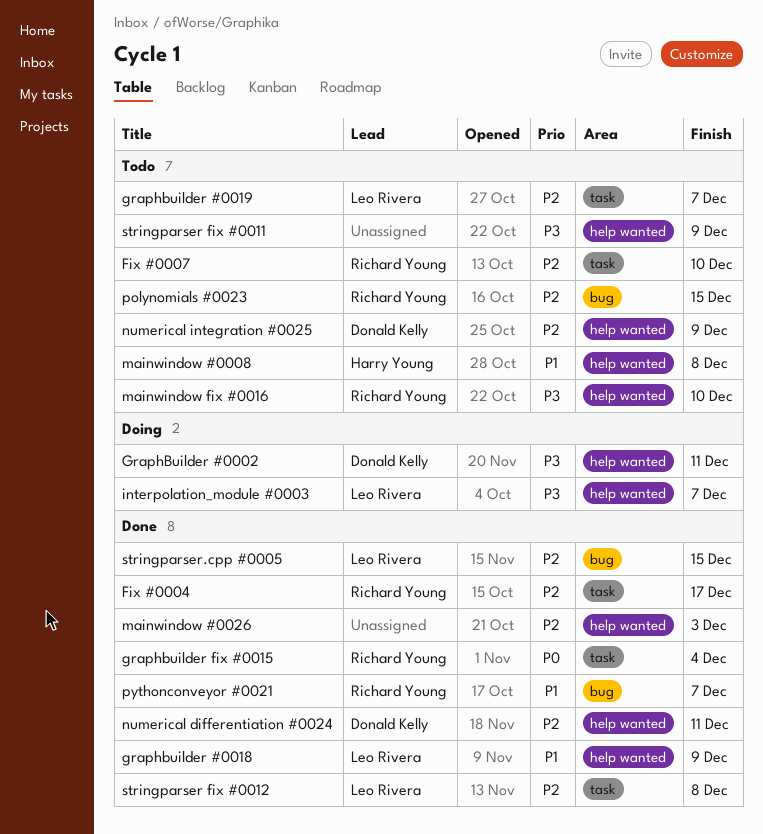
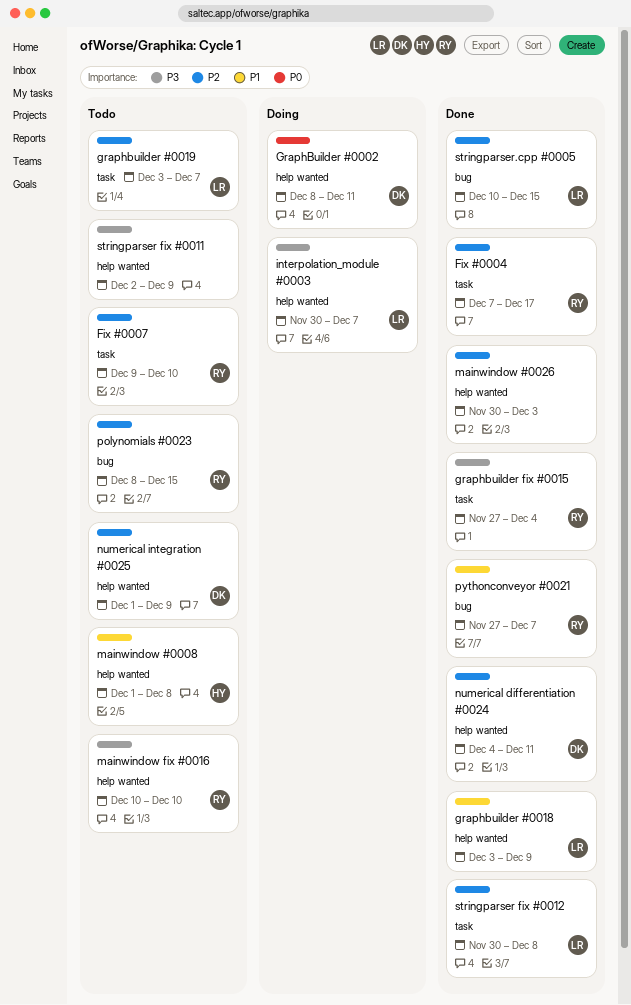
GraphBuilder #0002, priority: P3 -> P0
graphbuilder fix #0015, priority: P0 -> P3

